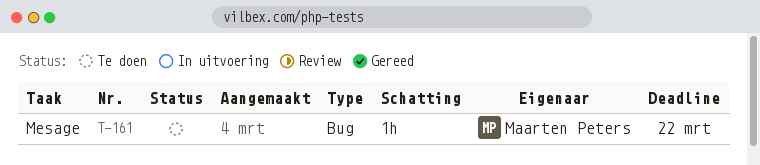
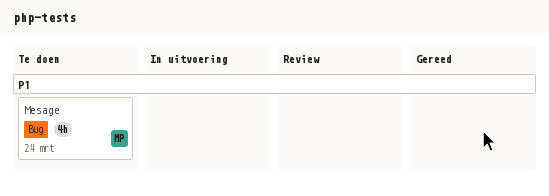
Mesage, estimate: 1h -> 4h
Mesage, due: Mar 22 -> Mar 24

